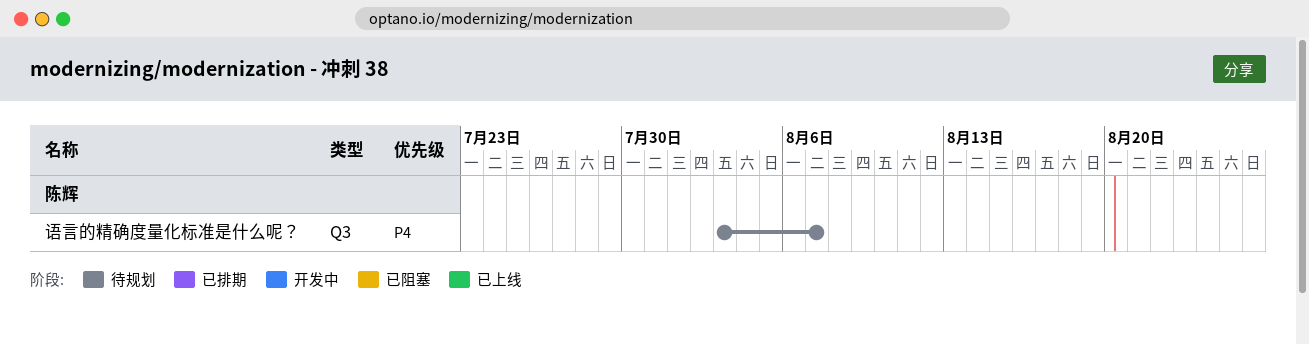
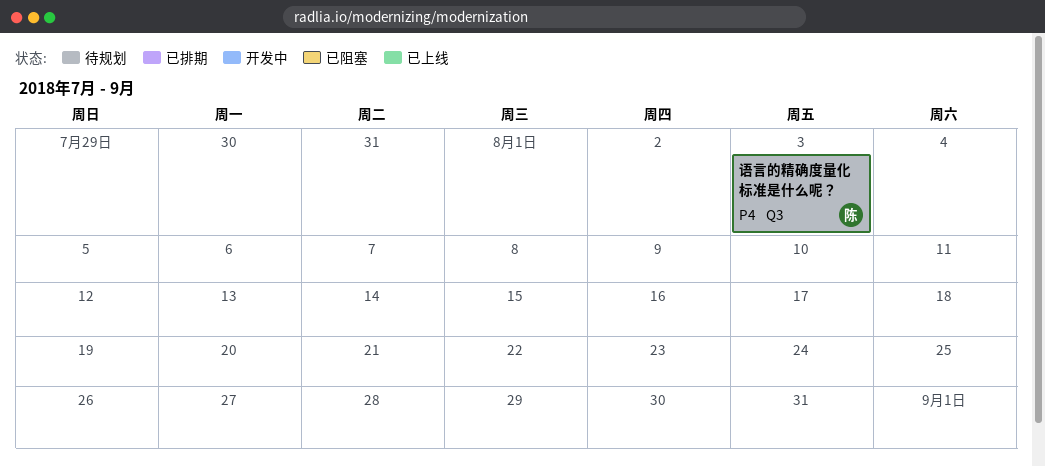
语言的精确度量化标准是什么呢？, due: Aug 7 -> Aug 3

